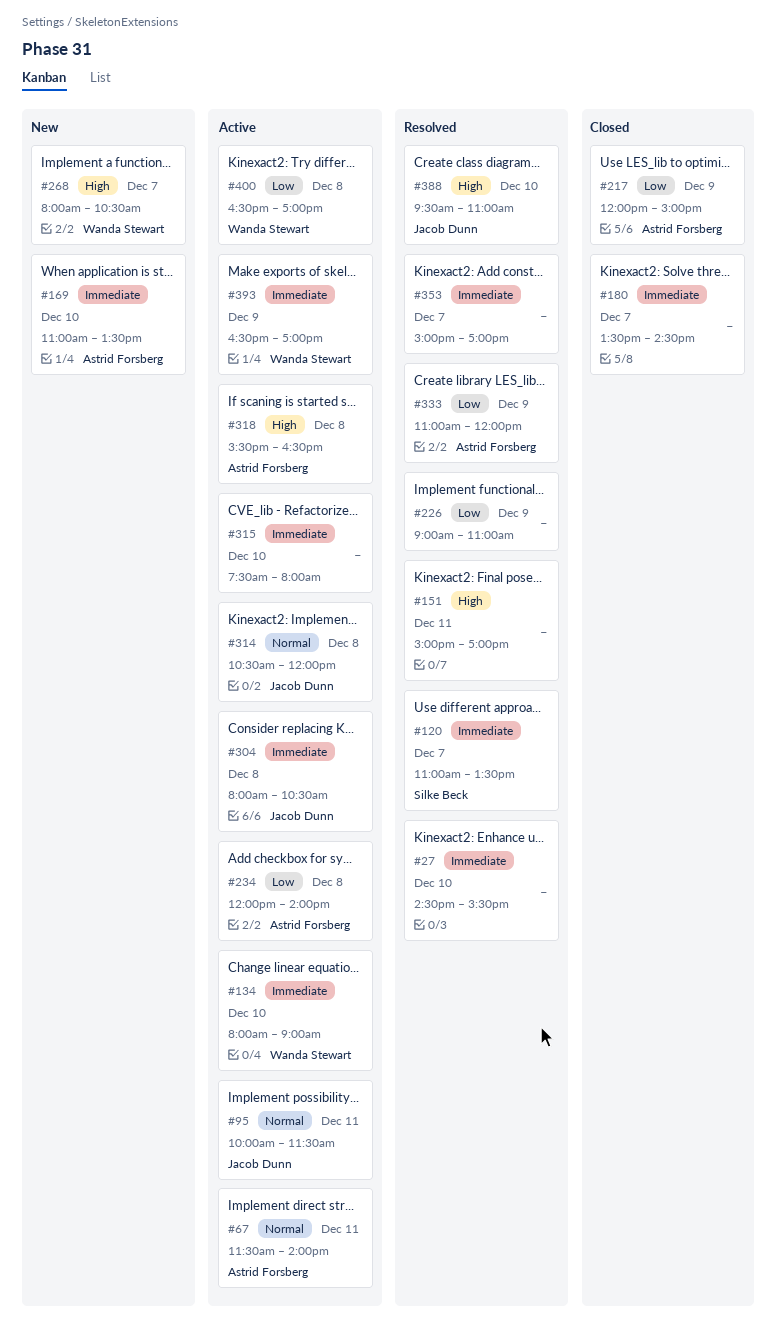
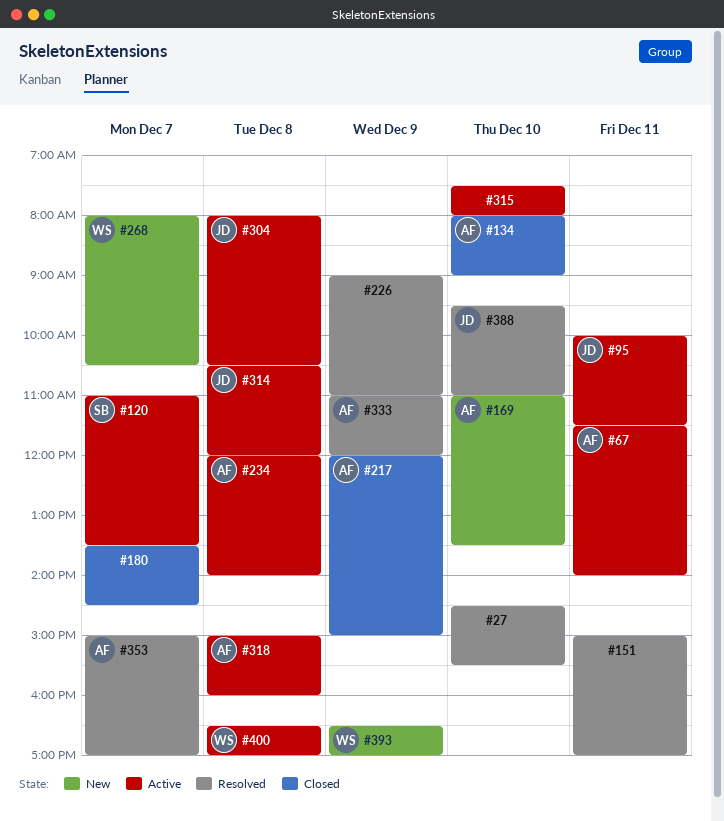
#120, status: Resolved -> Active
#134, status: Active -> Closed
#134, owner: Wanda Stewart -> Astrid Forsberg
#318, begins: 15:30 -> 15:00
#318, ends: 16:30 -> 16:00
#353, owner: none -> Astrid Forsberg
#393, status: Active -> New

